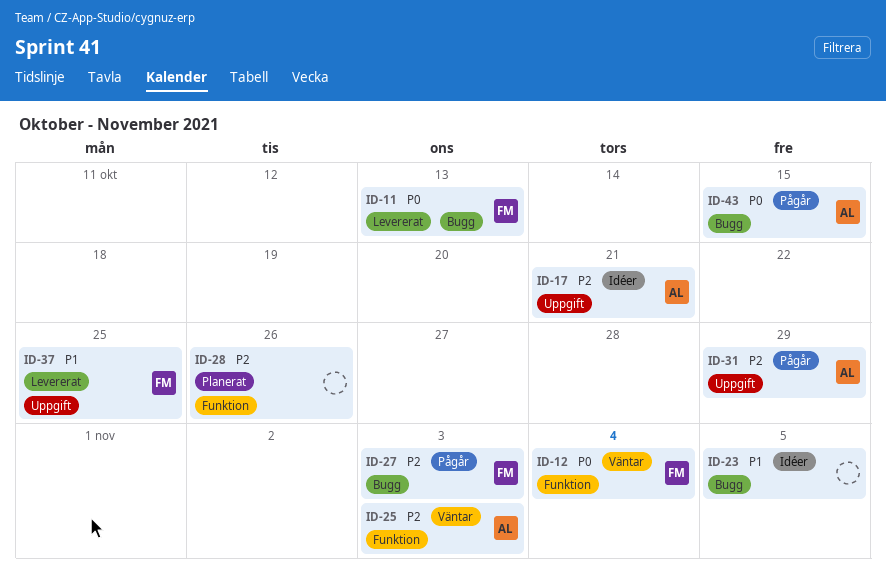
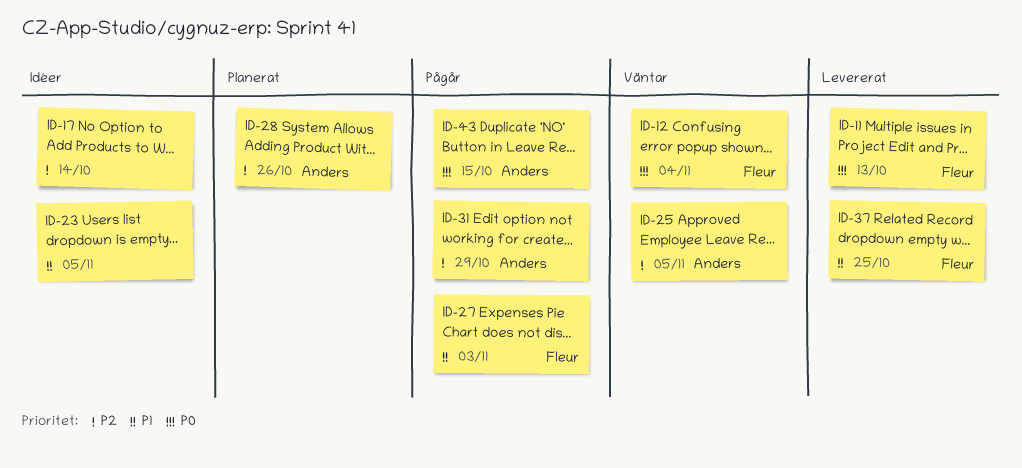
ID-17, owner: Anders -> none
ID-17, due: Oct 21 -> Oct 14
ID-25, due: Nov 3 -> Nov 5
ID-27, priority: P2 -> P1
ID-28, owner: none -> Anders

